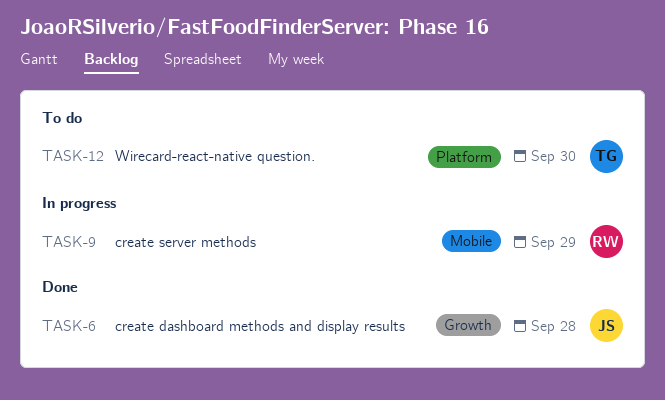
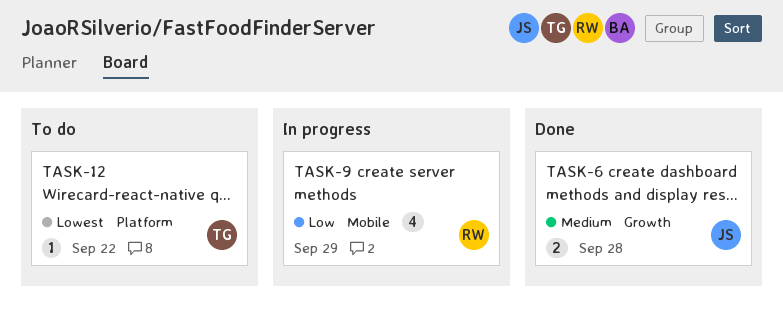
TASK-12, due: Sep 30 -> Sep 22

